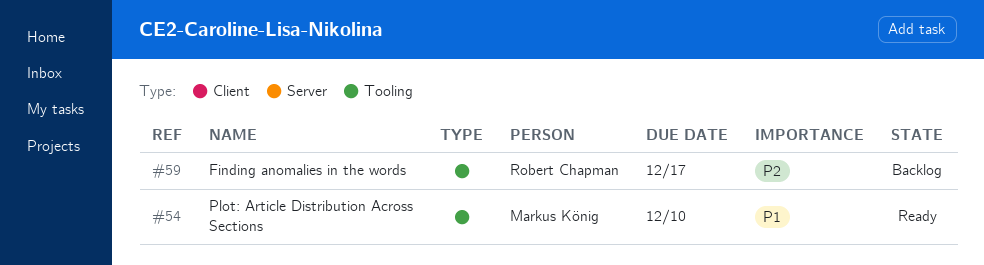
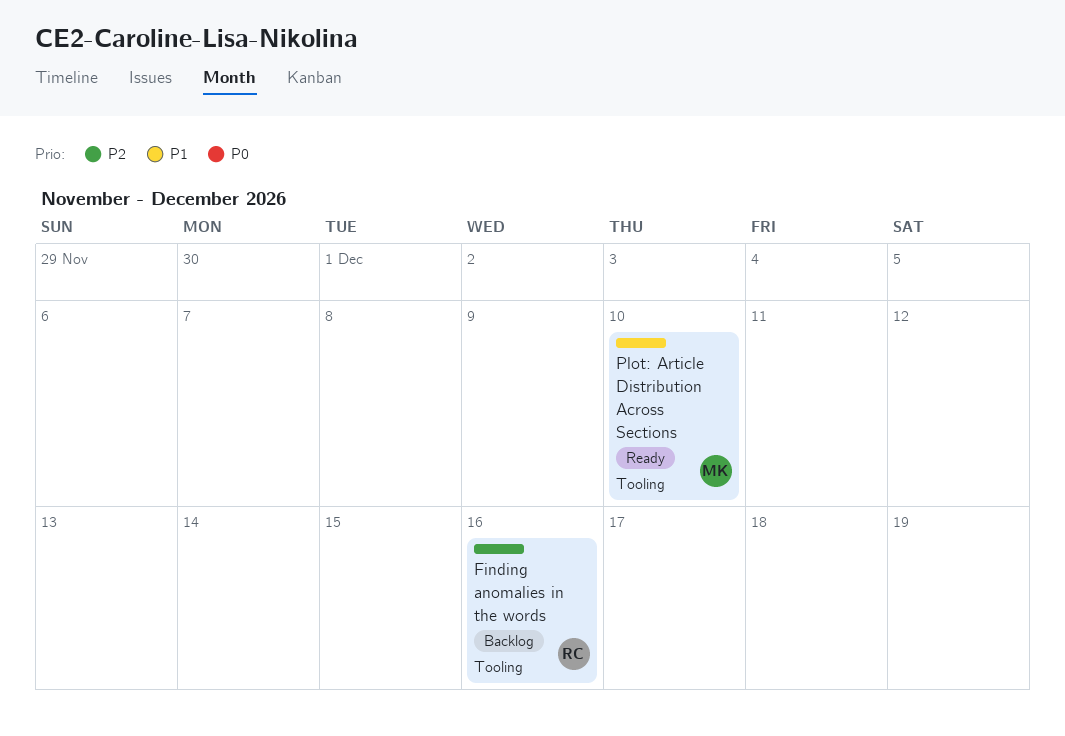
Finding anomalies in the words, due: Dec 17 -> Dec 16

